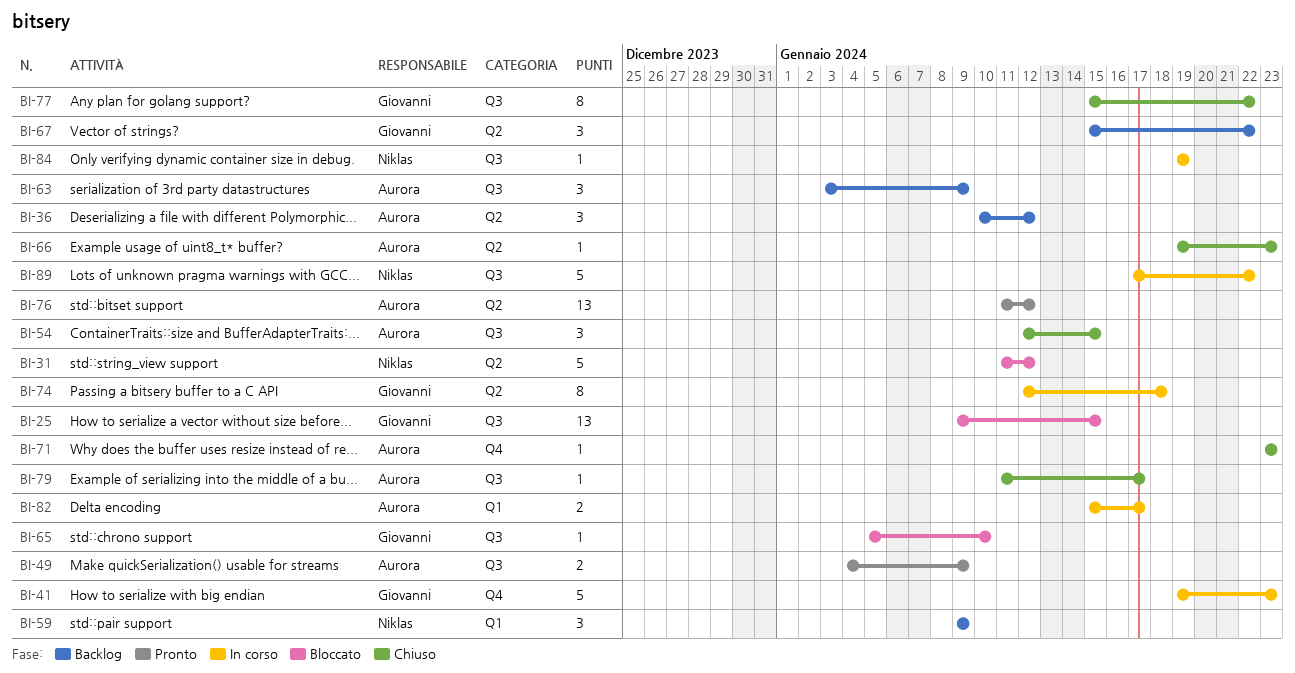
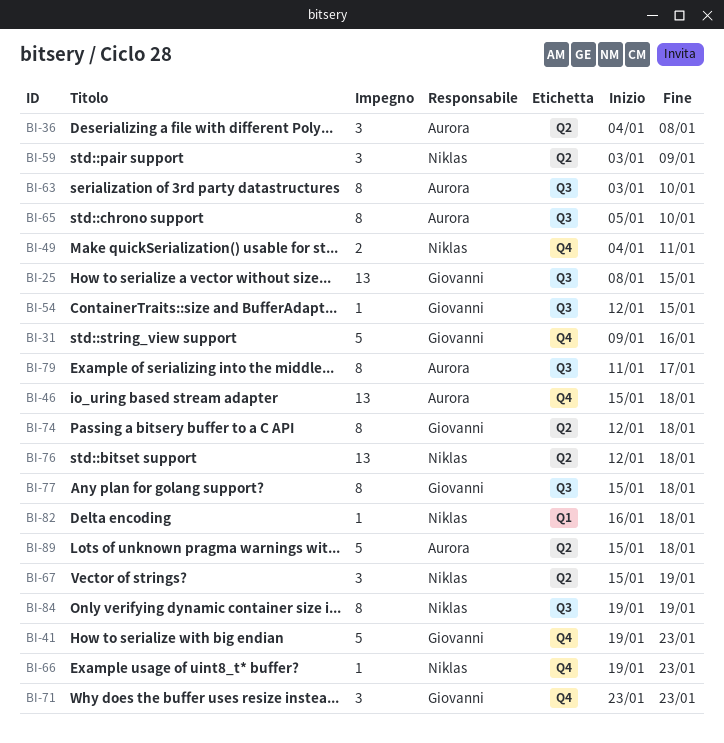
BI-25, start: Jan 9 -> Jan 8
BI-31, owner: Niklas -> Giovanni
BI-31, label: Q2 -> Q4
BI-31, start: Jan 11 -> Jan 9
BI-31, due: Jan 12 -> Jan 16
BI-36, start: Jan 10 -> Jan 4
BI-36, due: Jan 12 -> Jan 8
BI-46: none -> present
BI-49, owner: Aurora -> Niklas
BI-49, label: Q3 -> Q4
BI-49, due: Jan 9 -> Jan 11
BI-54, owner: Aurora -> Giovanni
BI-54, estimate: 3 -> 1
BI-59, label: Q1 -> Q2
BI-59, start: Jan 9 -> Jan 3
BI-63, estimate: 3 -> 8
BI-63, due: Jan 9 -> Jan 10
BI-65, owner: Giovanni -> Aurora
BI-65, estimate: 1 -> 8
BI-66, owner: Aurora -> Niklas
BI-66, label: Q2 -> Q4
BI-67, owner: Giovanni -> Niklas
BI-67, due: Jan 22 -> Jan 19
BI-71, owner: Aurora -> Giovanni
BI-71, estimate: 1 -> 3
BI-76, owner: Aurora -> Niklas
BI-76, start: Jan 11 -> Jan 12
BI-76, due: Jan 12 -> Jan 18
BI-77, due: Jan 22 -> Jan 18
BI-79, estimate: 1 -> 8
BI-82, owner: Aurora -> Niklas
BI-82, estimate: 2 -> 1
BI-82, start: Jan 15 -> Jan 16
BI-82, due: Jan 17 -> Jan 18
BI-84, estimate: 1 -> 8
BI-89, owner: Niklas -> Aurora
BI-89, label: Q3 -> Q2
BI-89, start: Jan 17 -> Jan 15
BI-89, due: Jan 22 -> Jan 18

